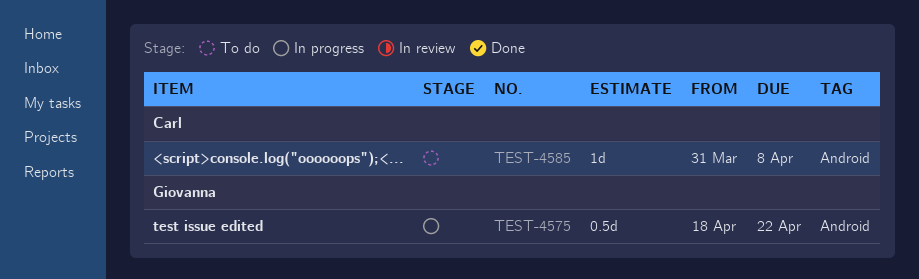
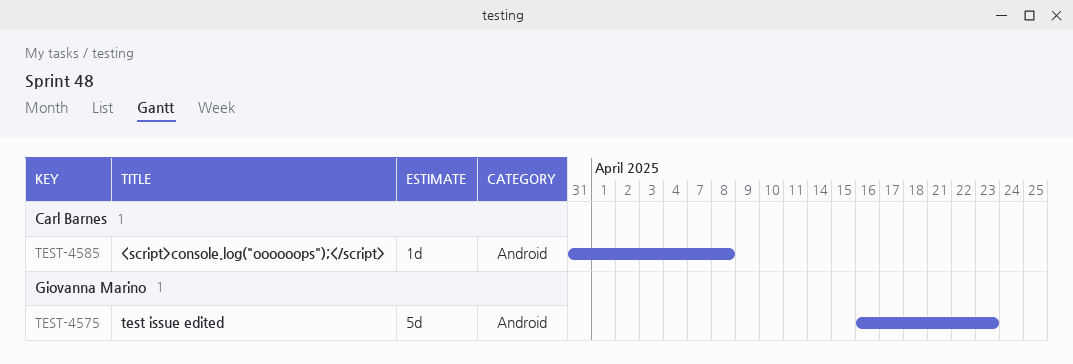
TEST-4575, estimate: 0.5d -> 5d
TEST-4575, start: Apr 18 -> Apr 16
TEST-4575, due: Apr 22 -> Apr 23

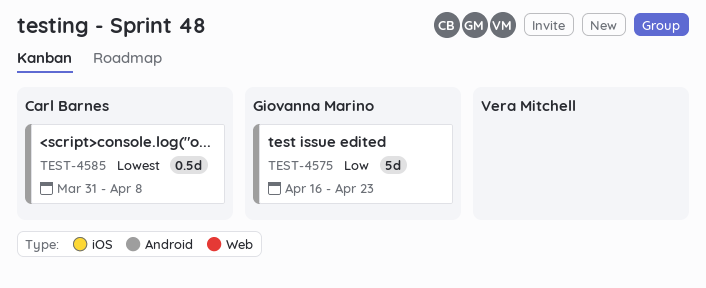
TEST-4585, estimate: 1d -> 0.5d

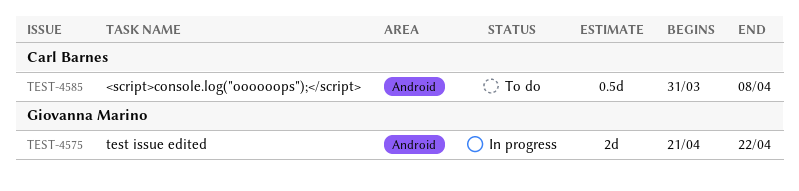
TEST-4575, estimate: 5d -> 2d
TEST-4575, start: Apr 16 -> Apr 21
TEST-4575, due: Apr 23 -> Apr 22

